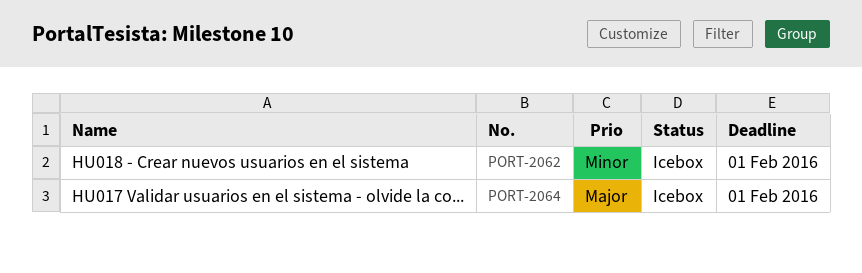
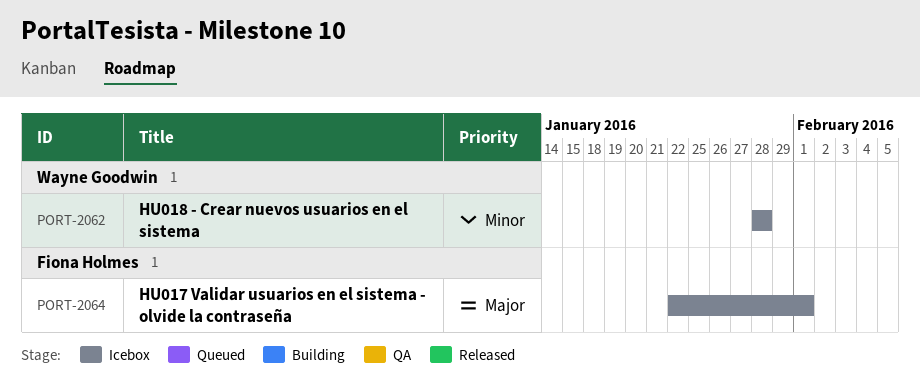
PORT-2062, due: Feb 1 -> Jan 28

